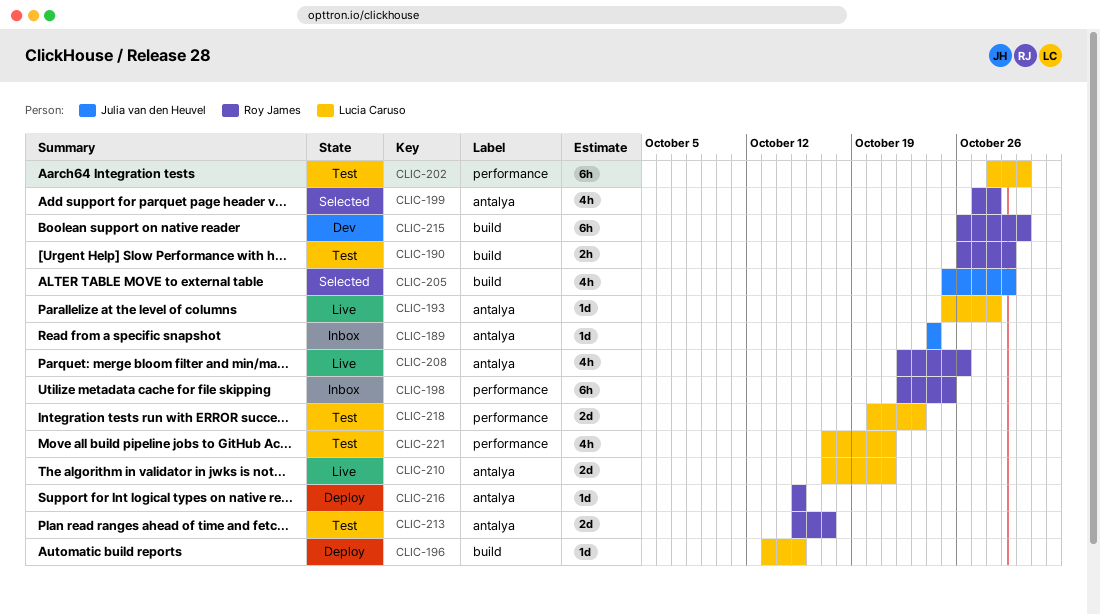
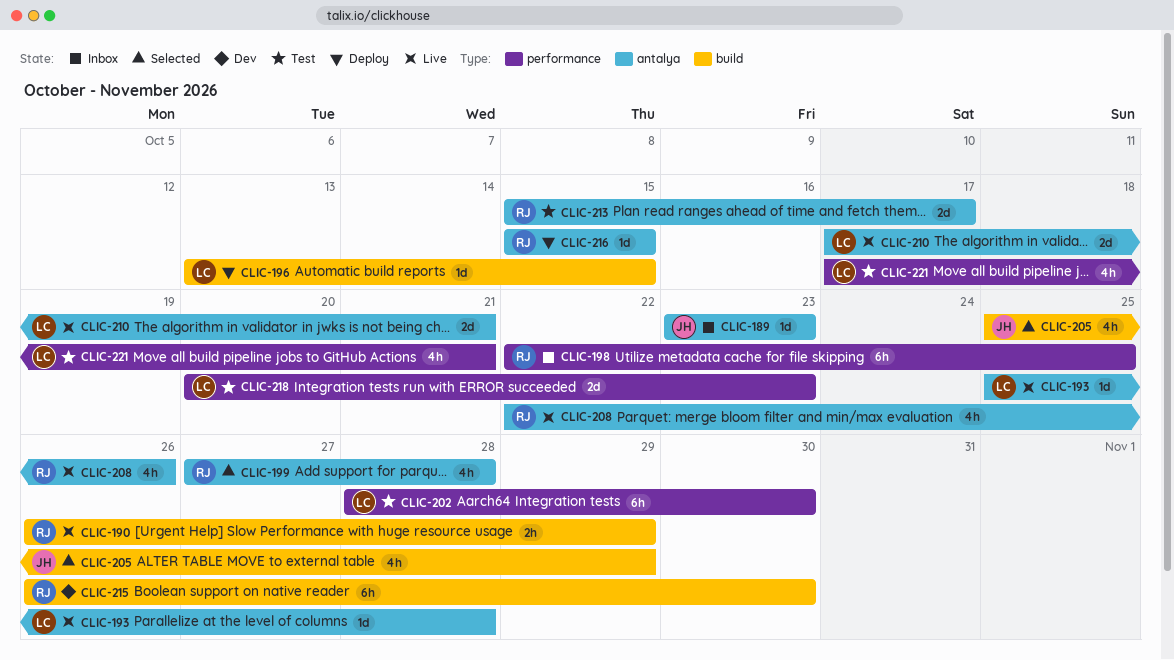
CLIC-189, start: Oct 24 -> Oct 23
CLIC-189, due: Oct 24 -> Oct 23
CLIC-190, status: Test -> Live

